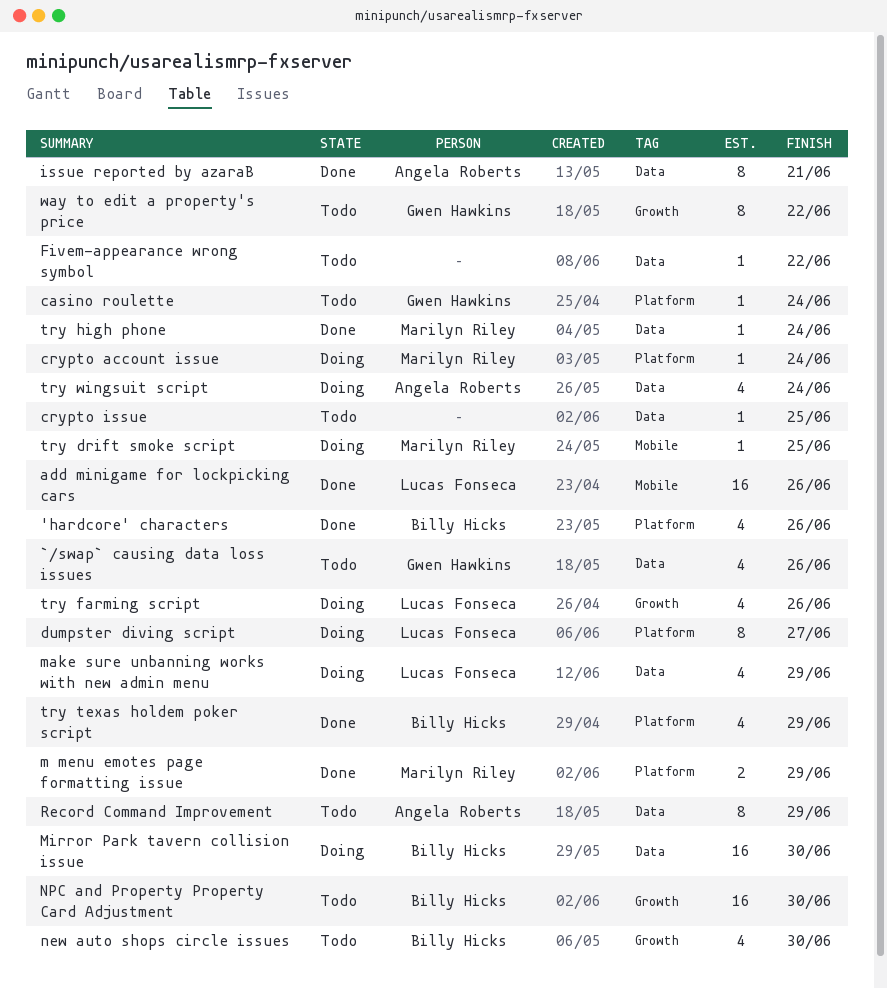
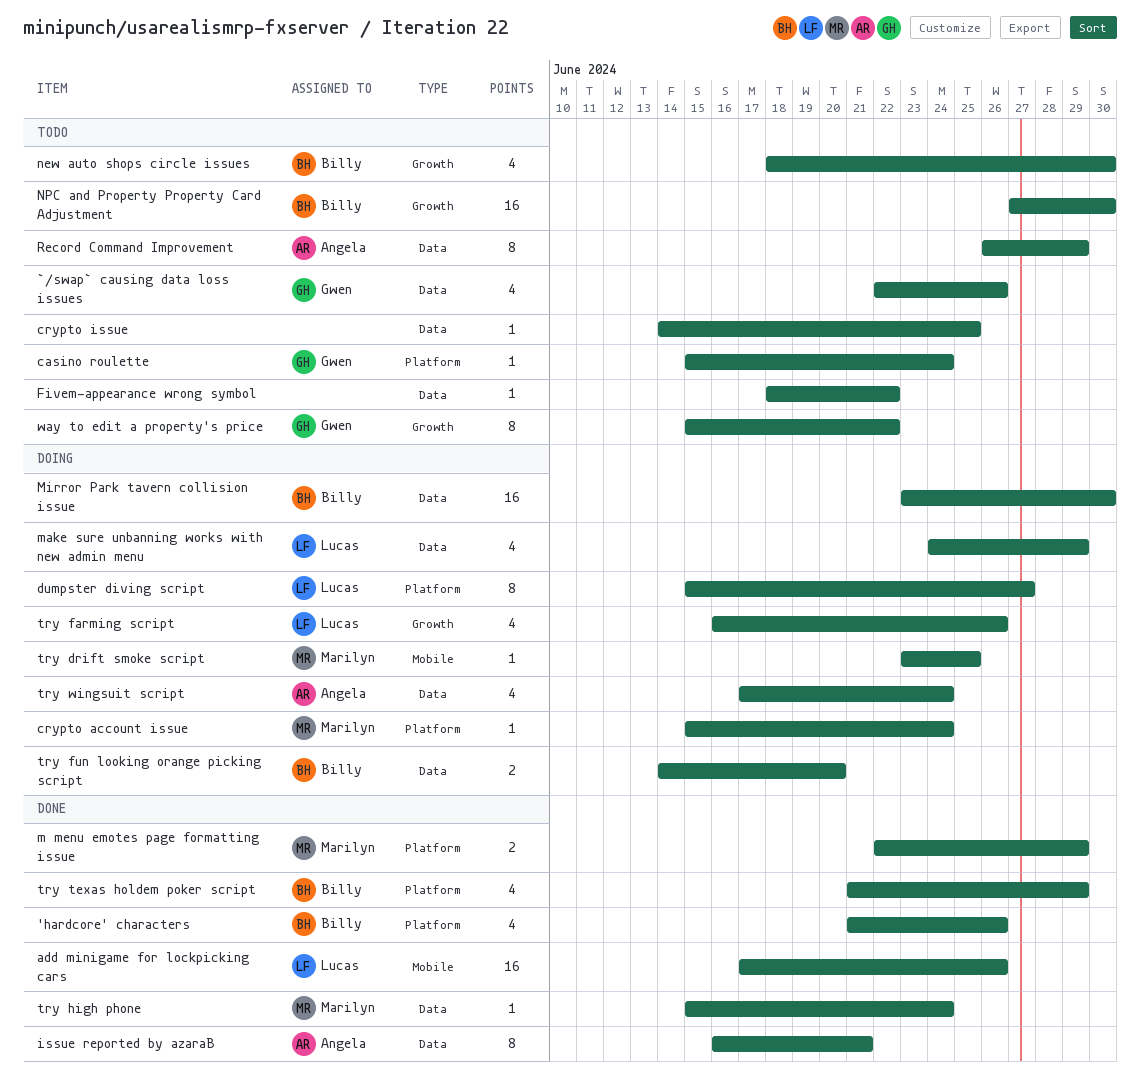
try fun looking orange picking script: none -> present

